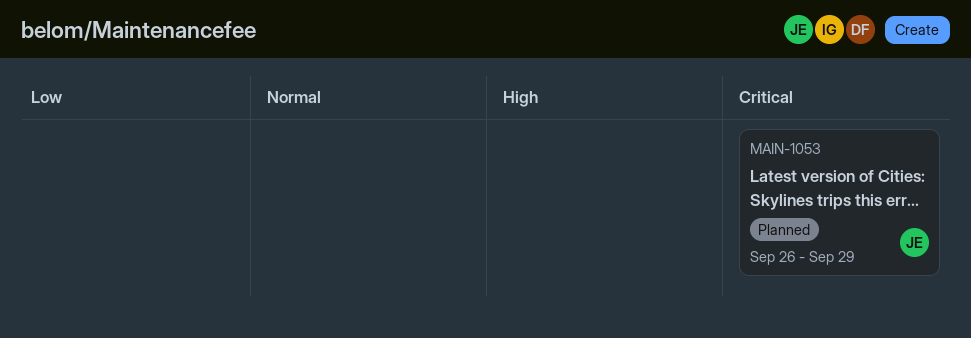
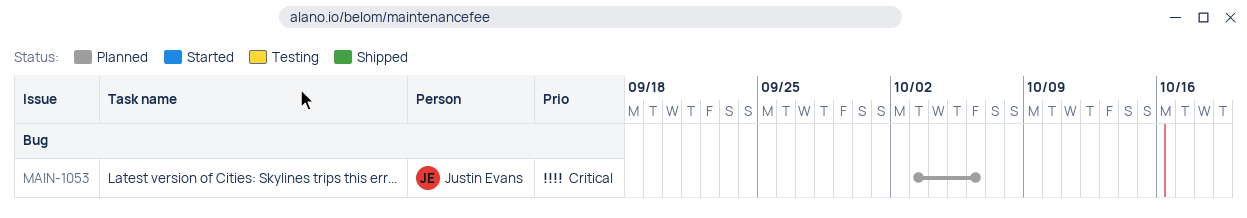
MAIN-1053, start: Sep 26 -> Oct 3
MAIN-1053, due: Sep 29 -> Oct 6

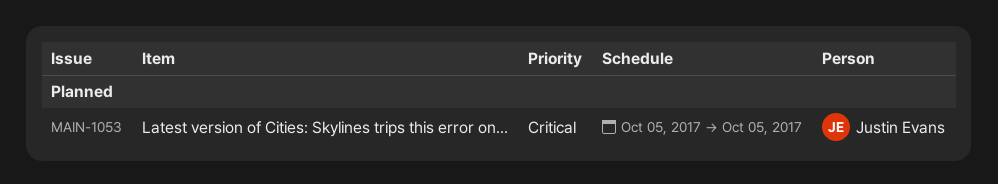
MAIN-1053, start: Oct 3 -> Oct 5
MAIN-1053, due: Oct 6 -> Oct 5

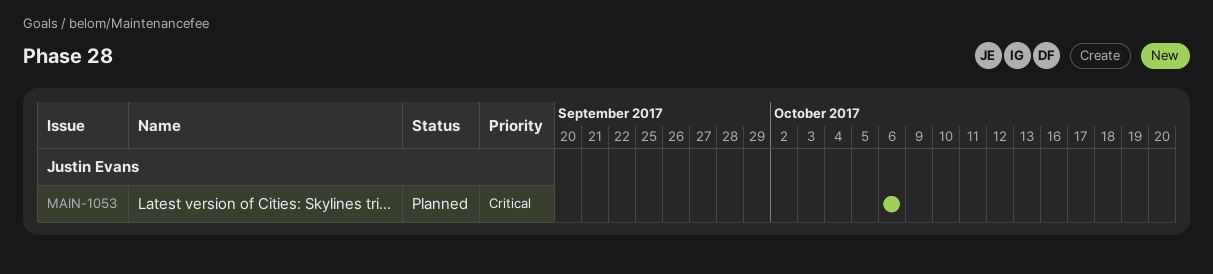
MAIN-1053, start: Oct 5 -> Oct 6
MAIN-1053, due: Oct 5 -> Oct 6

